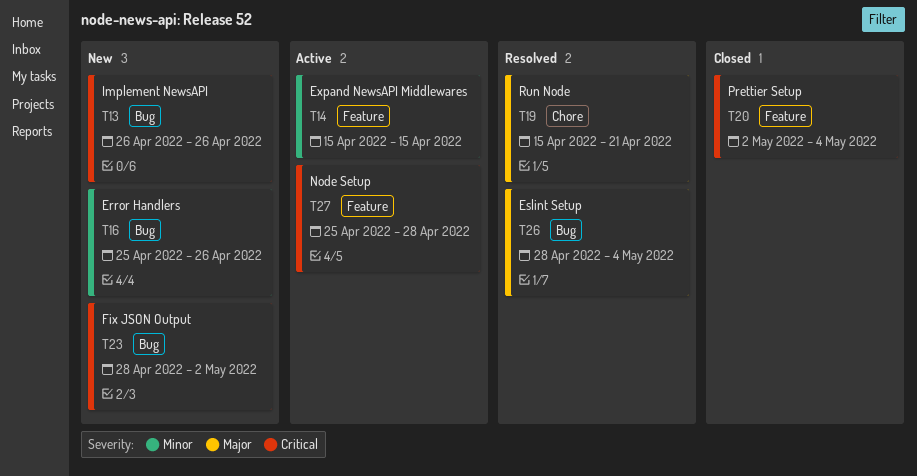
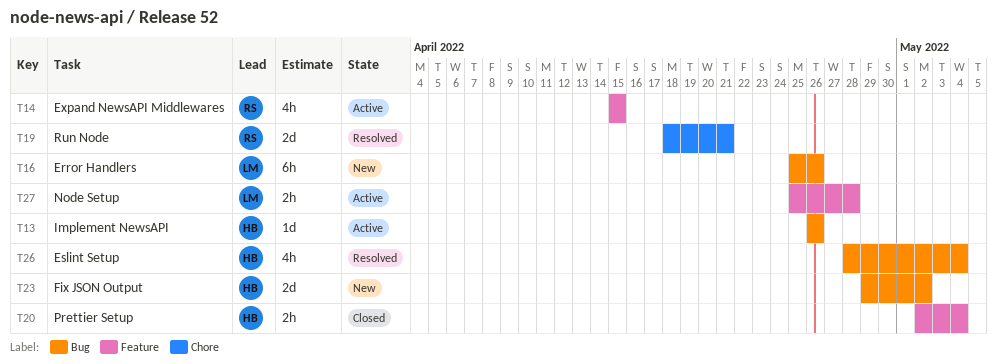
T13, status: New -> Active
T19, start: Apr 15 -> Apr 18
T23, start: Apr 28 -> Apr 29

